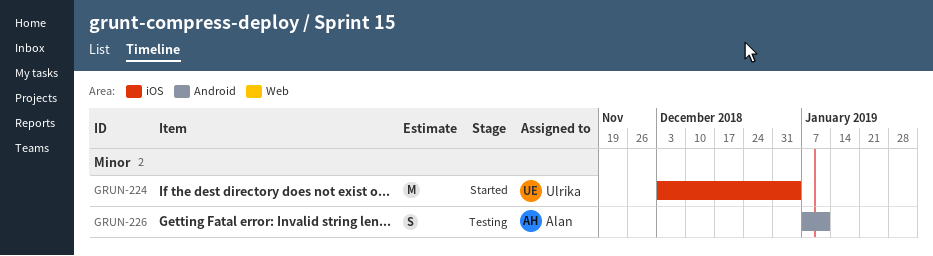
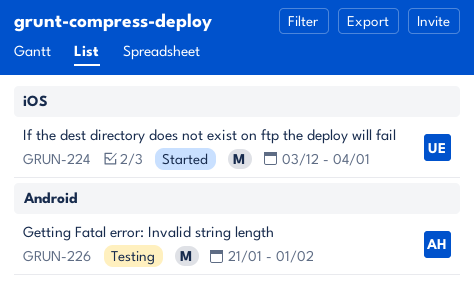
GRUN-226, estimate: S -> M
GRUN-226, start: Jan 7 -> Jan 21
GRUN-226, due: Jan 11 -> Feb 1

